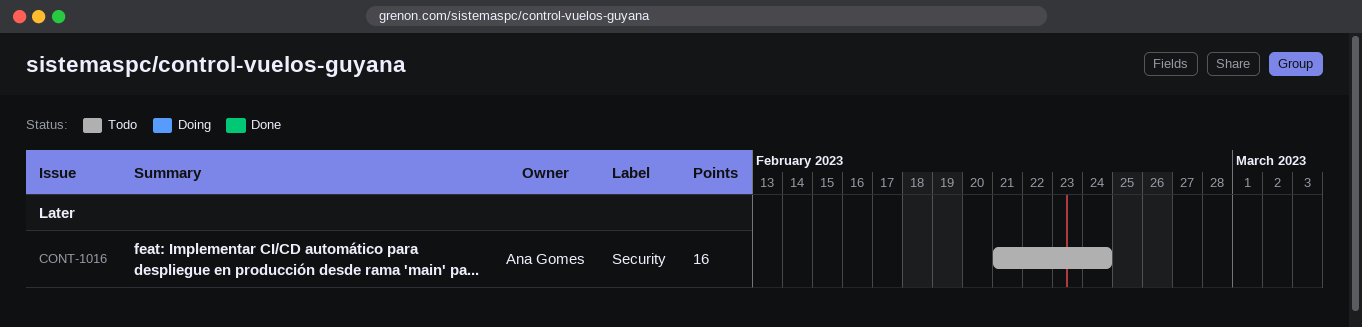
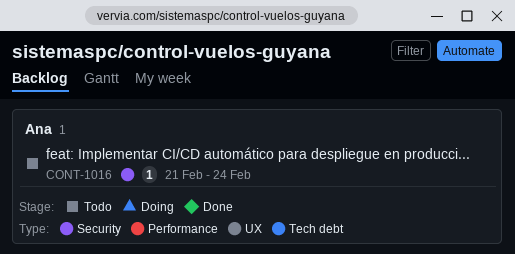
CONT-1016, estimate: 16 -> 1

